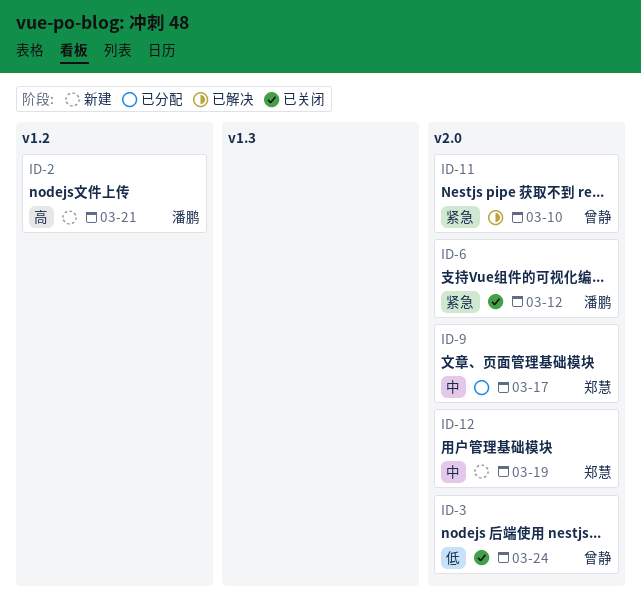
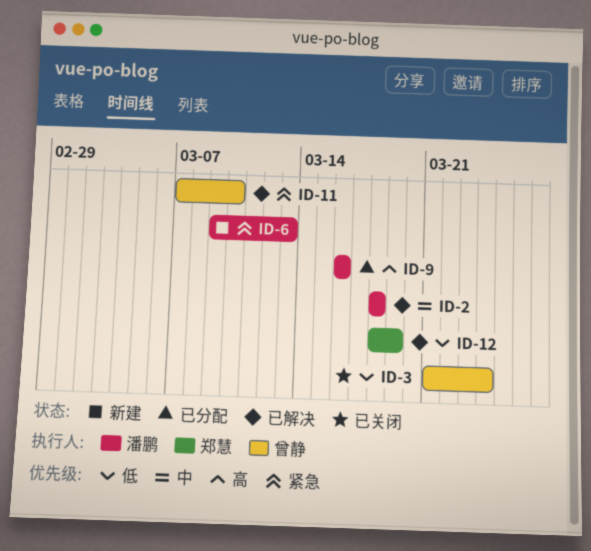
ID-2, status: 新建 -> 已解决
ID-2, priority: 高 -> 中
ID-2, due: Mar 21 -> Mar 18
ID-6, status: 已关闭 -> 新建
ID-6, due: Mar 12 -> Mar 13
ID-9, owner: 郑慧 -> 潘鹏
ID-9, priority: 中 -> 高
ID-9, due: Mar 17 -> Mar 16
ID-12, status: 新建 -> 已解决
ID-12, priority: 中 -> 低

